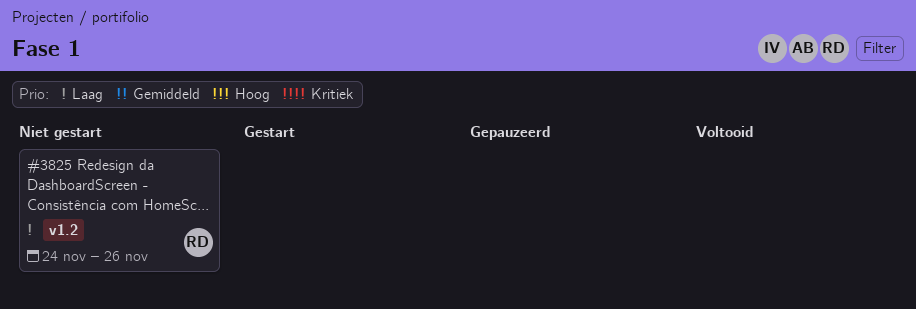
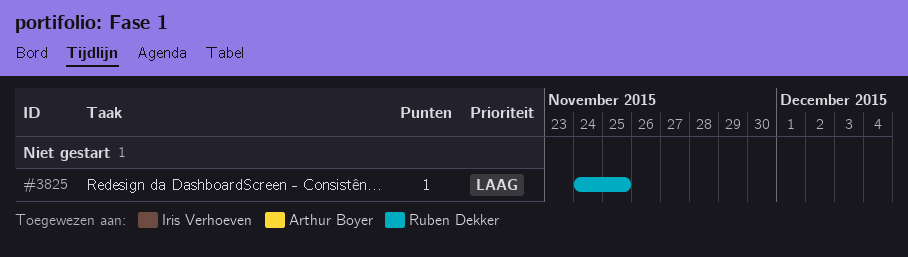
#3825, due: Nov 26 -> Nov 25

